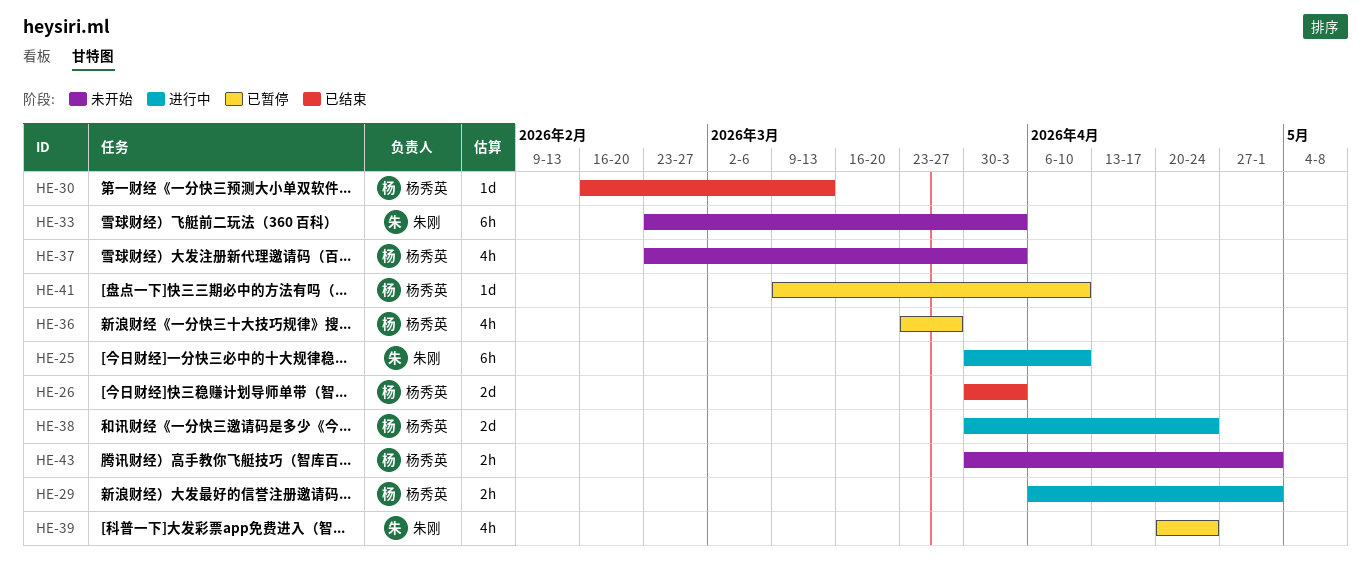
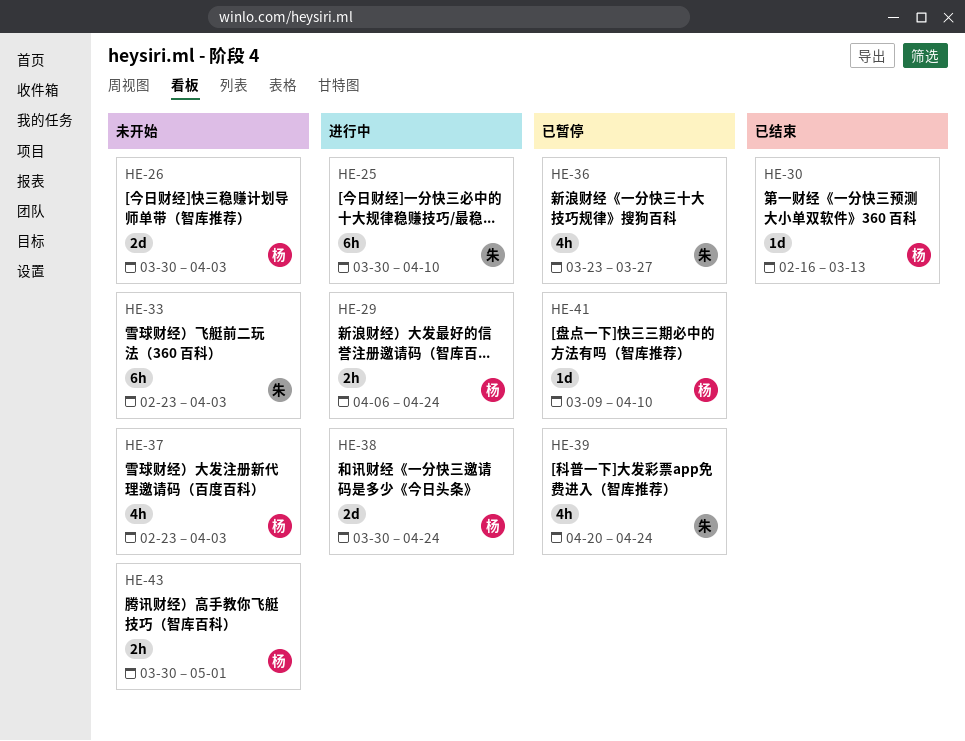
HE-26, status: 已结束 -> 未开始
HE-29, due: May 1 -> Apr 24
HE-36, owner: 杨秀英 -> 朱刚

